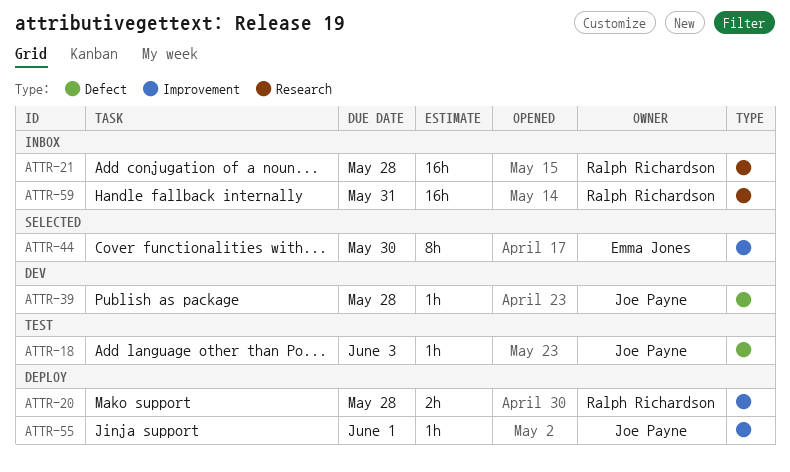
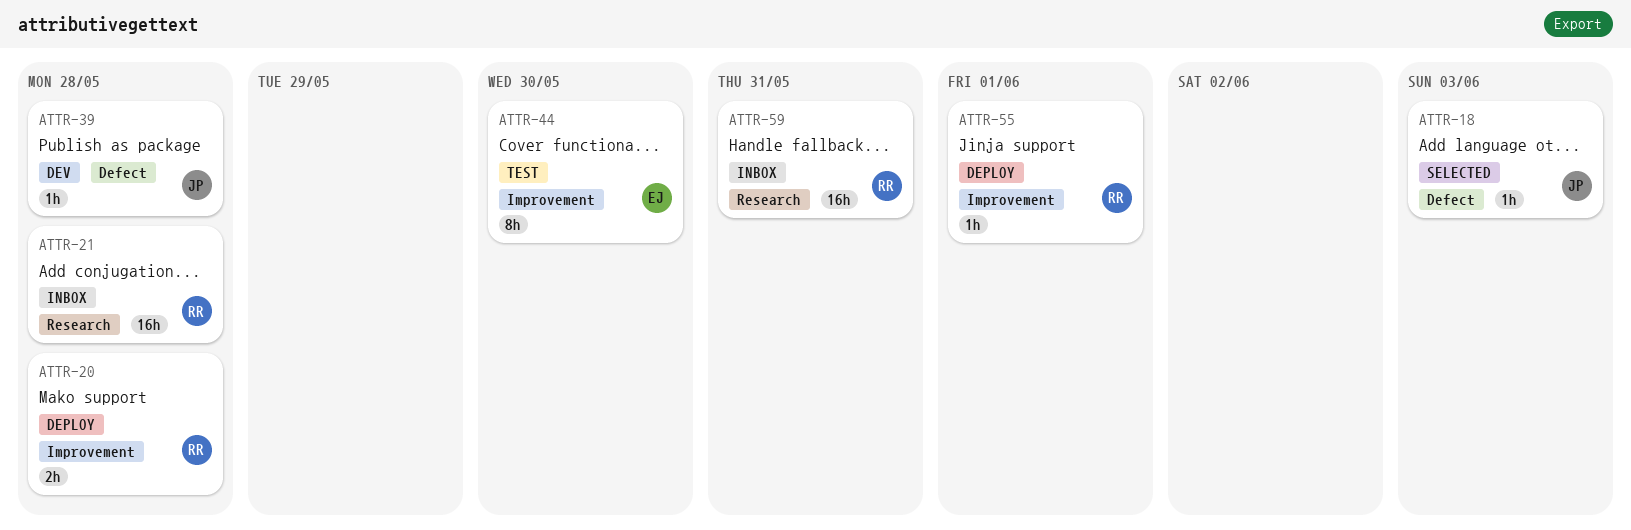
ATTR-18, status: Test -> Selected
ATTR-44, status: Selected -> Test
ATTR-55, owner: Joe Payne -> Ralph Richardson

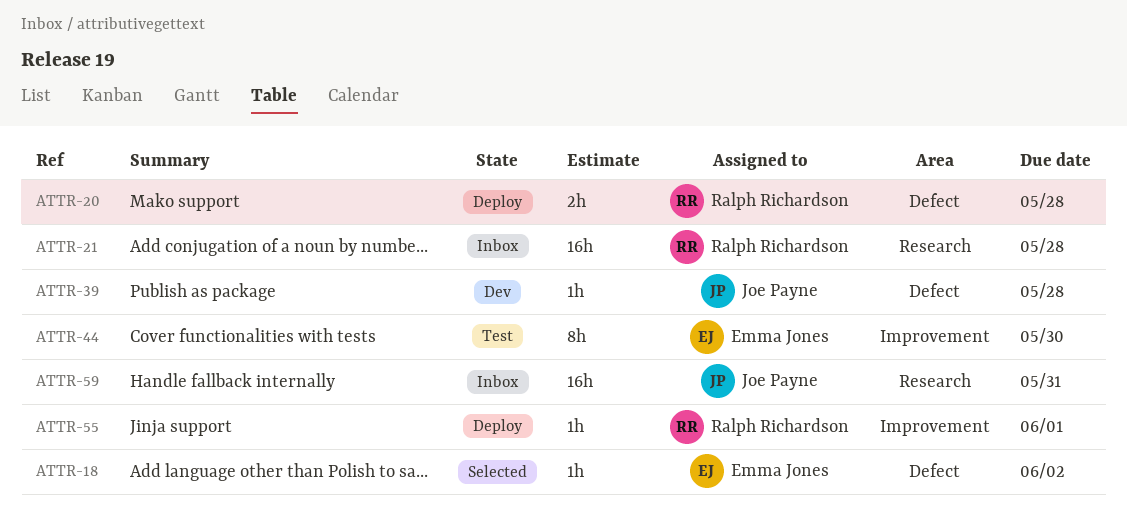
ATTR-18, owner: Joe Payne -> Emma Jones
ATTR-18, due: Jun 3 -> Jun 2
ATTR-20, label: Improvement -> Defect
ATTR-59, owner: Ralph Richardson -> Joe Payne

